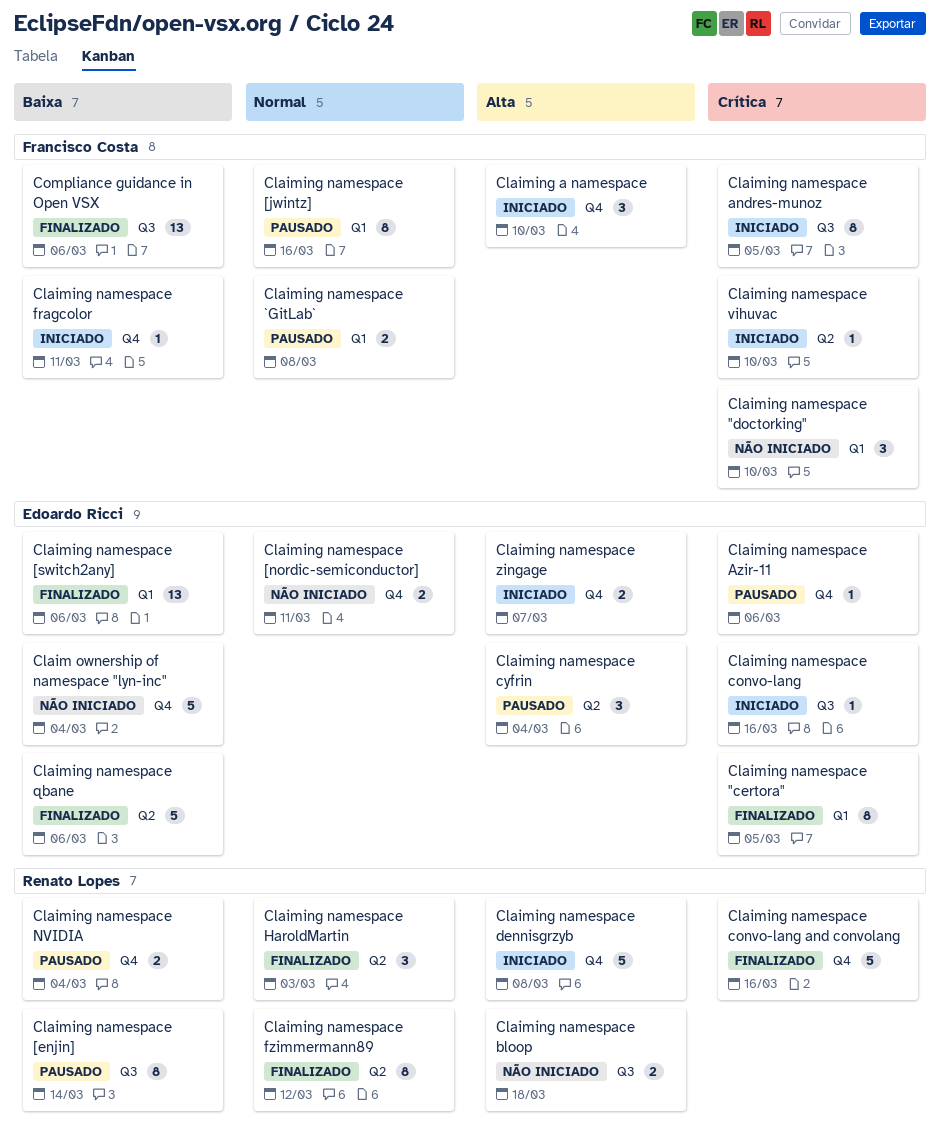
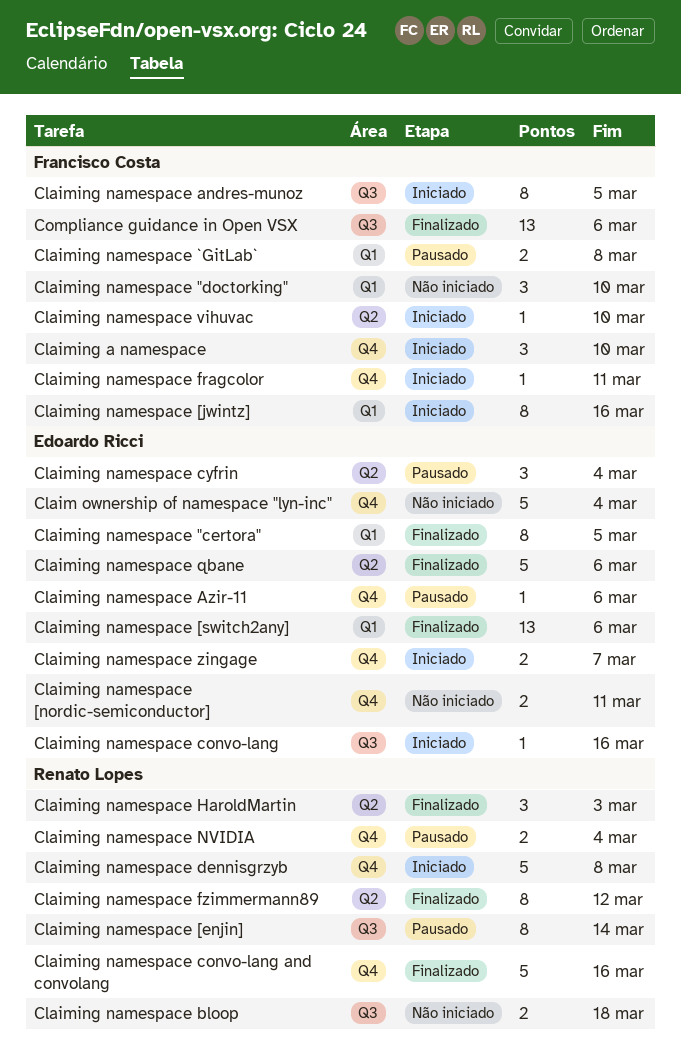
Claiming namespace [jwintz], status: Pausado -> Iniciado

